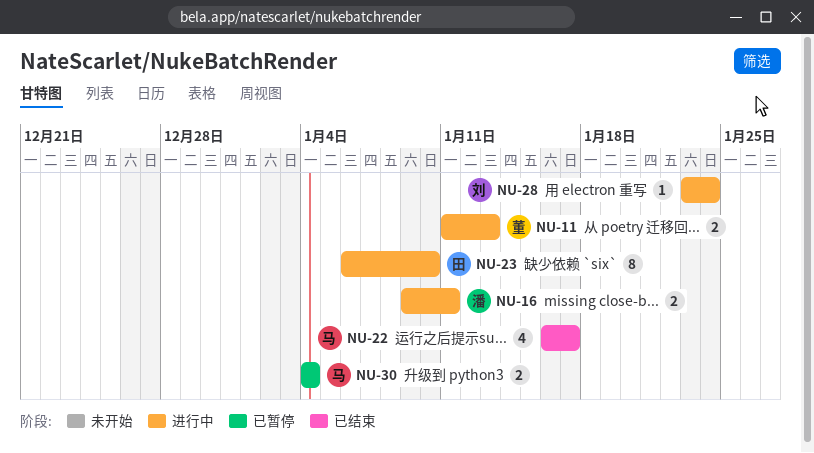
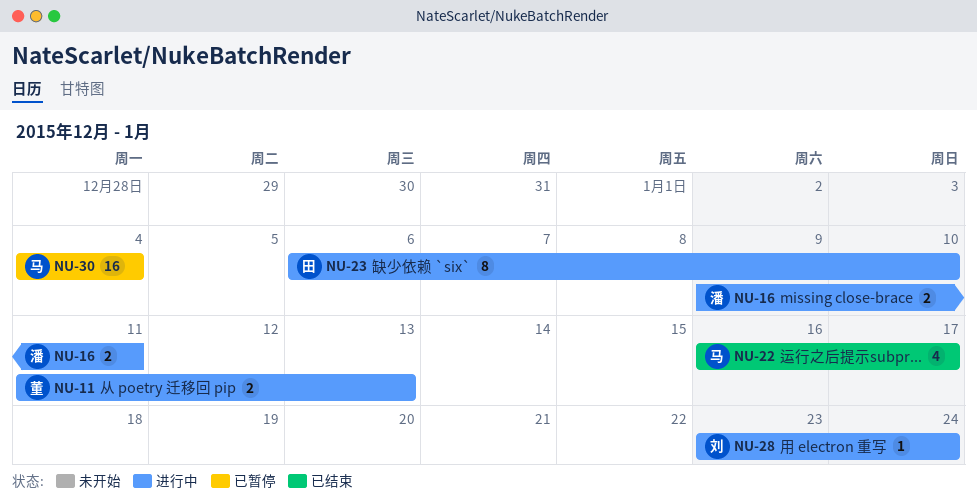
NU-30, estimate: 2 -> 16

